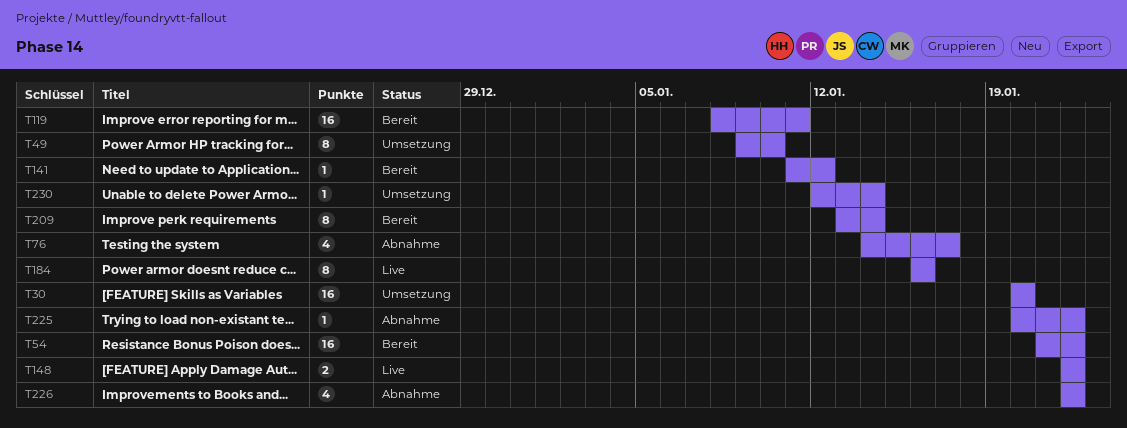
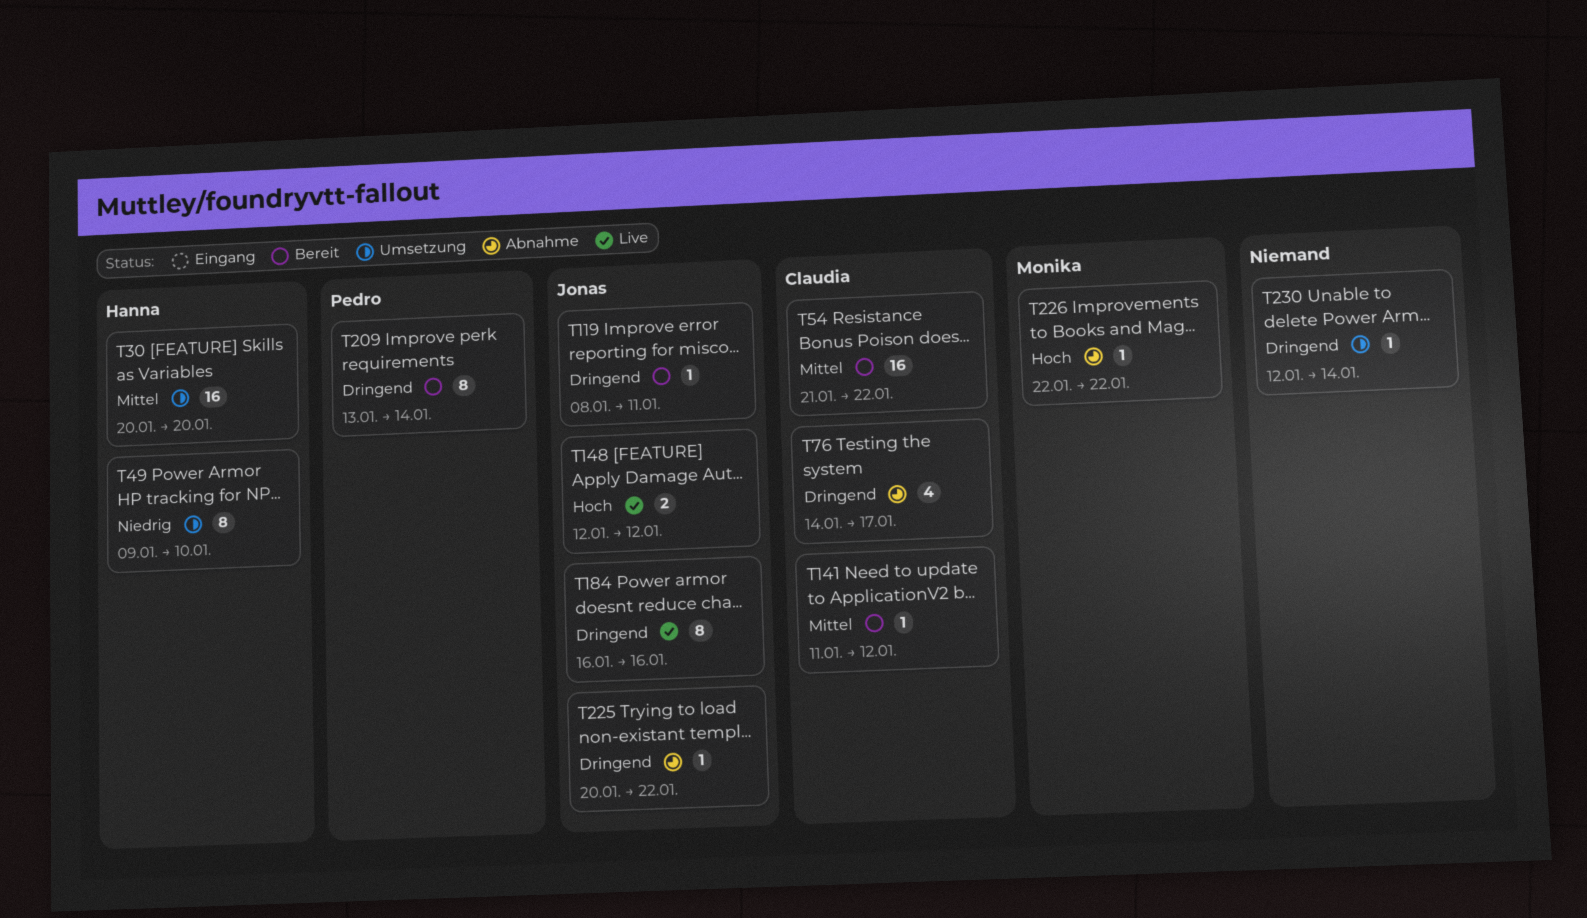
T119, estimate: 16 -> 1
T148, start: Jan 22 -> Jan 12
T148, due: Jan 22 -> Jan 12
T226, estimate: 4 -> 1

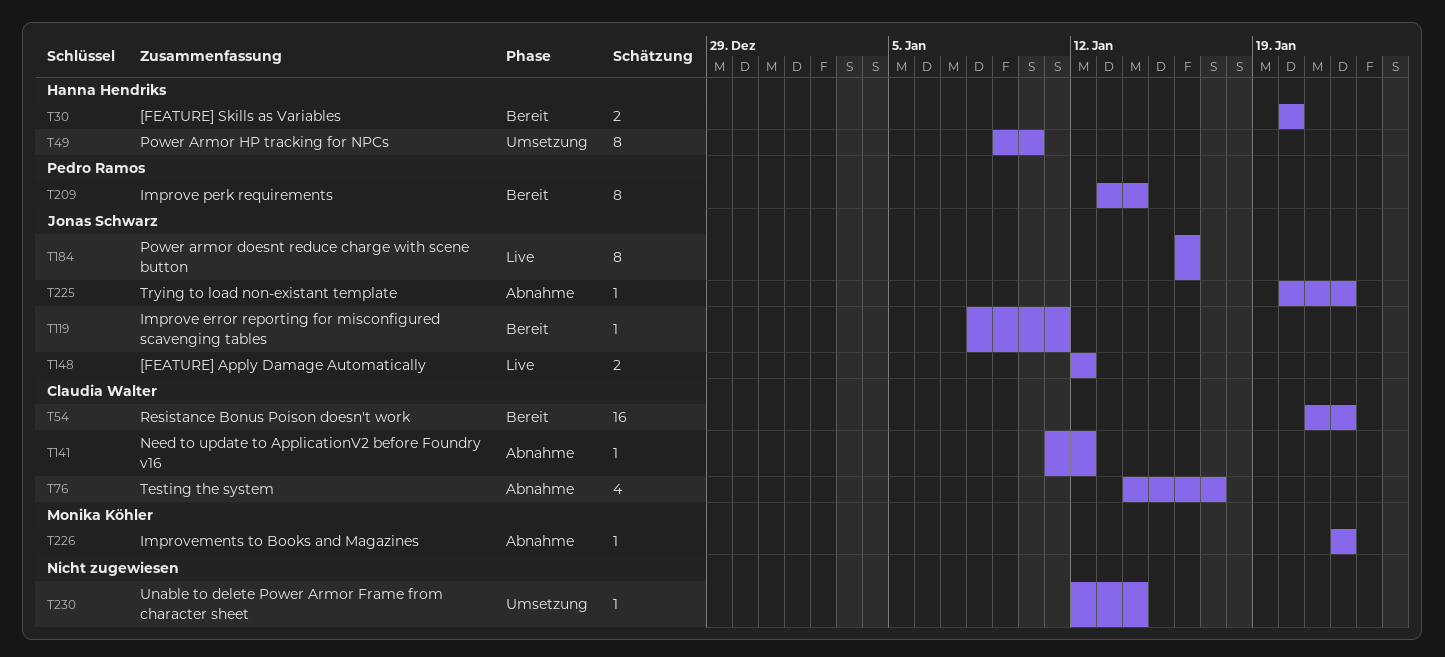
T30, status: Umsetzung -> Bereit
T30, estimate: 16 -> 2
T141, status: Bereit -> Abnahme

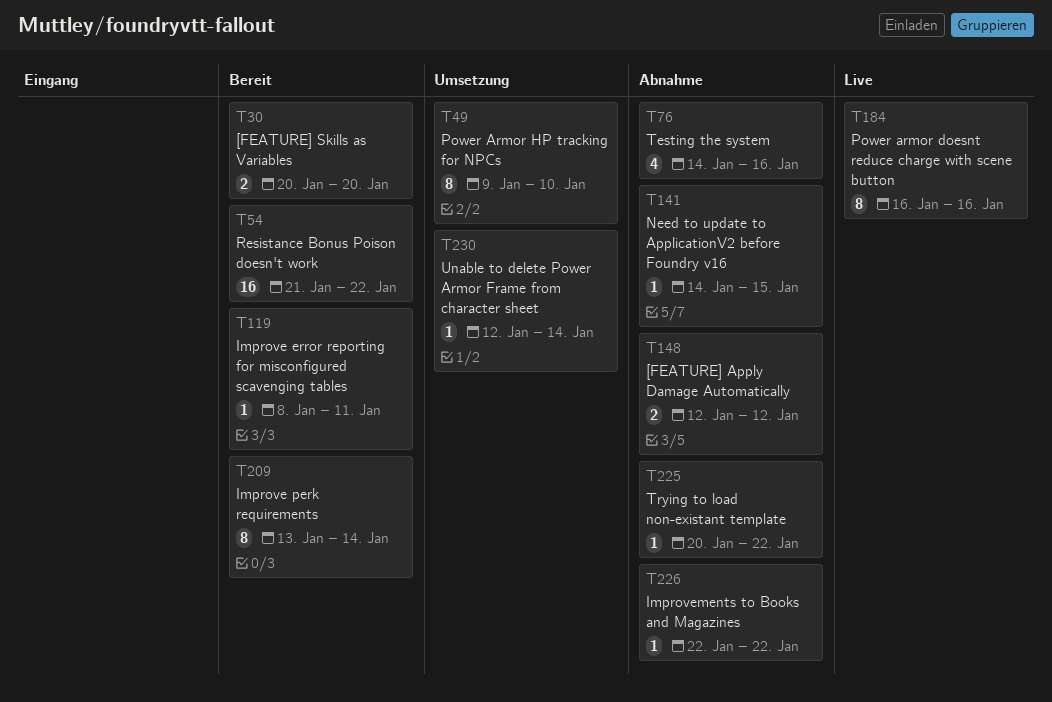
T76, due: Jan 17 -> Jan 16
T141, start: Jan 11 -> Jan 14
T141, due: Jan 12 -> Jan 15
T148, status: Live -> Abnahme

